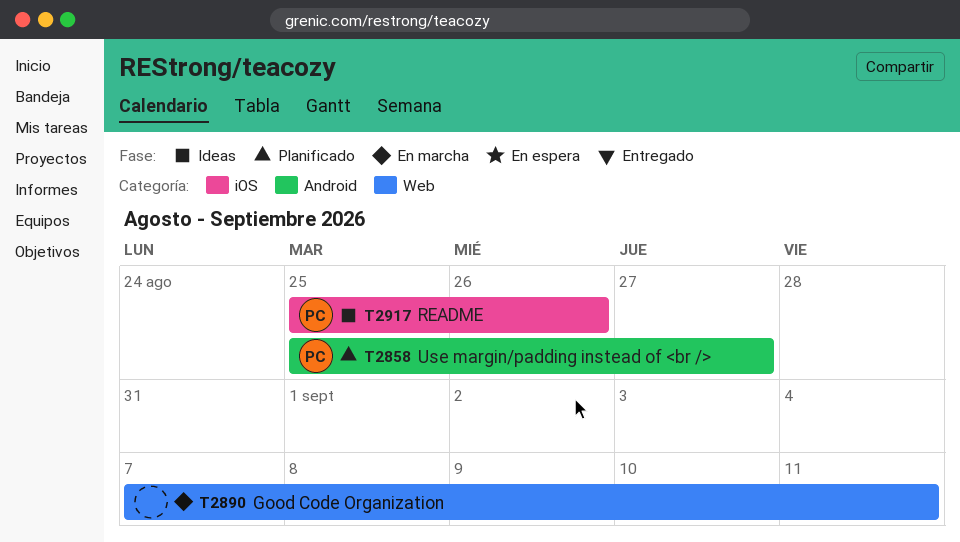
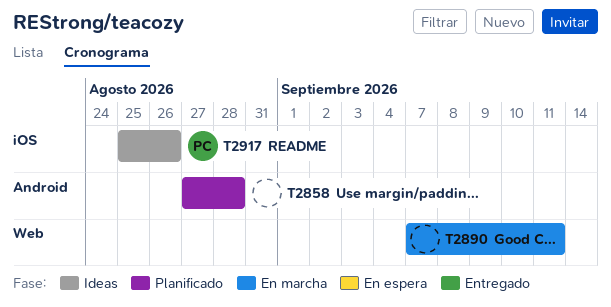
T2858, owner: PC -> none
T2858, start: Aug 25 -> Aug 27
T2858, due: Aug 27 -> Aug 28

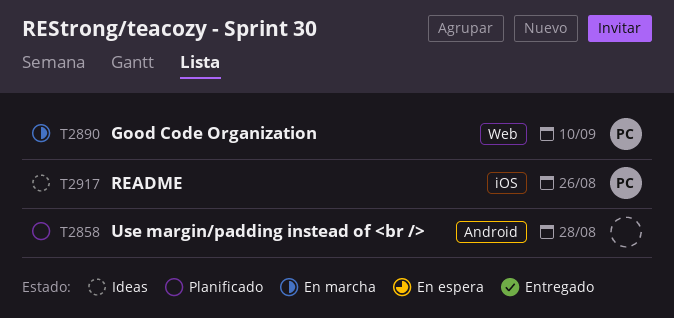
T2890, owner: none -> PC
T2890, due: Sep 11 -> Sep 10

